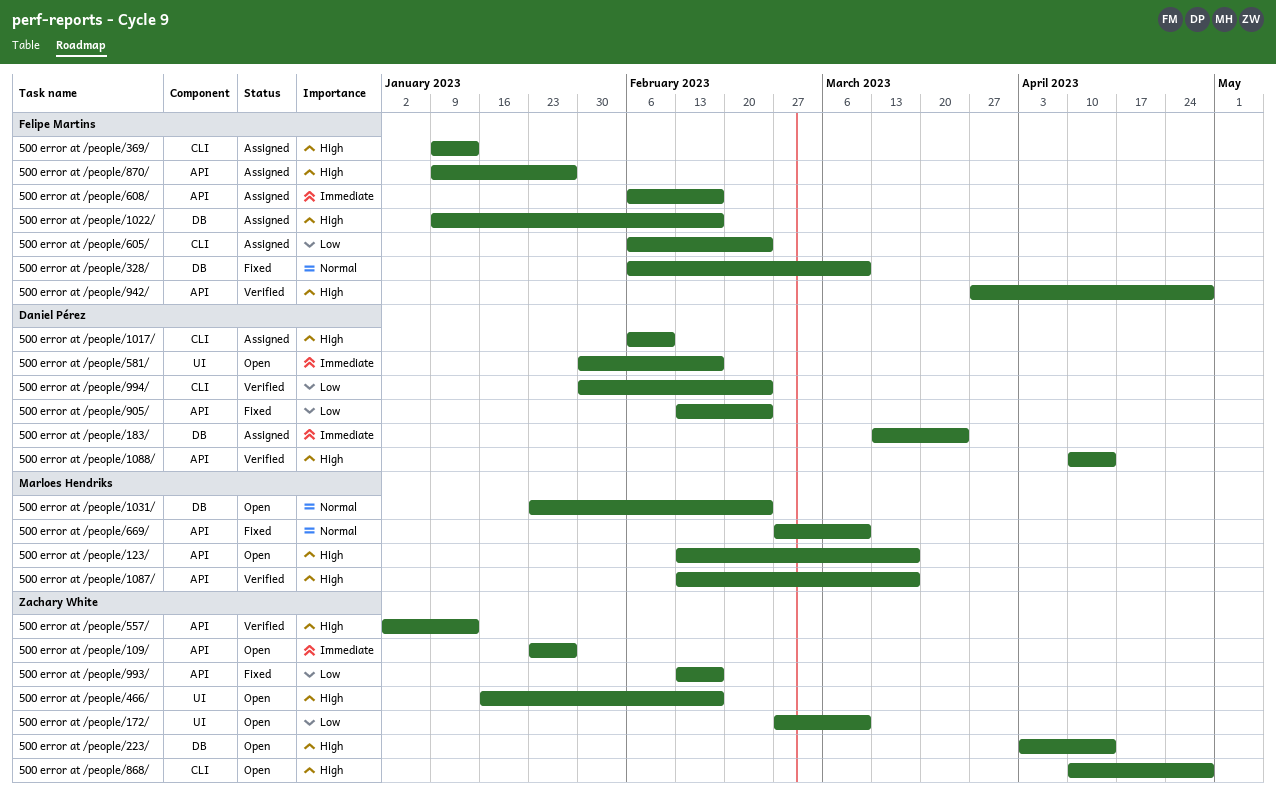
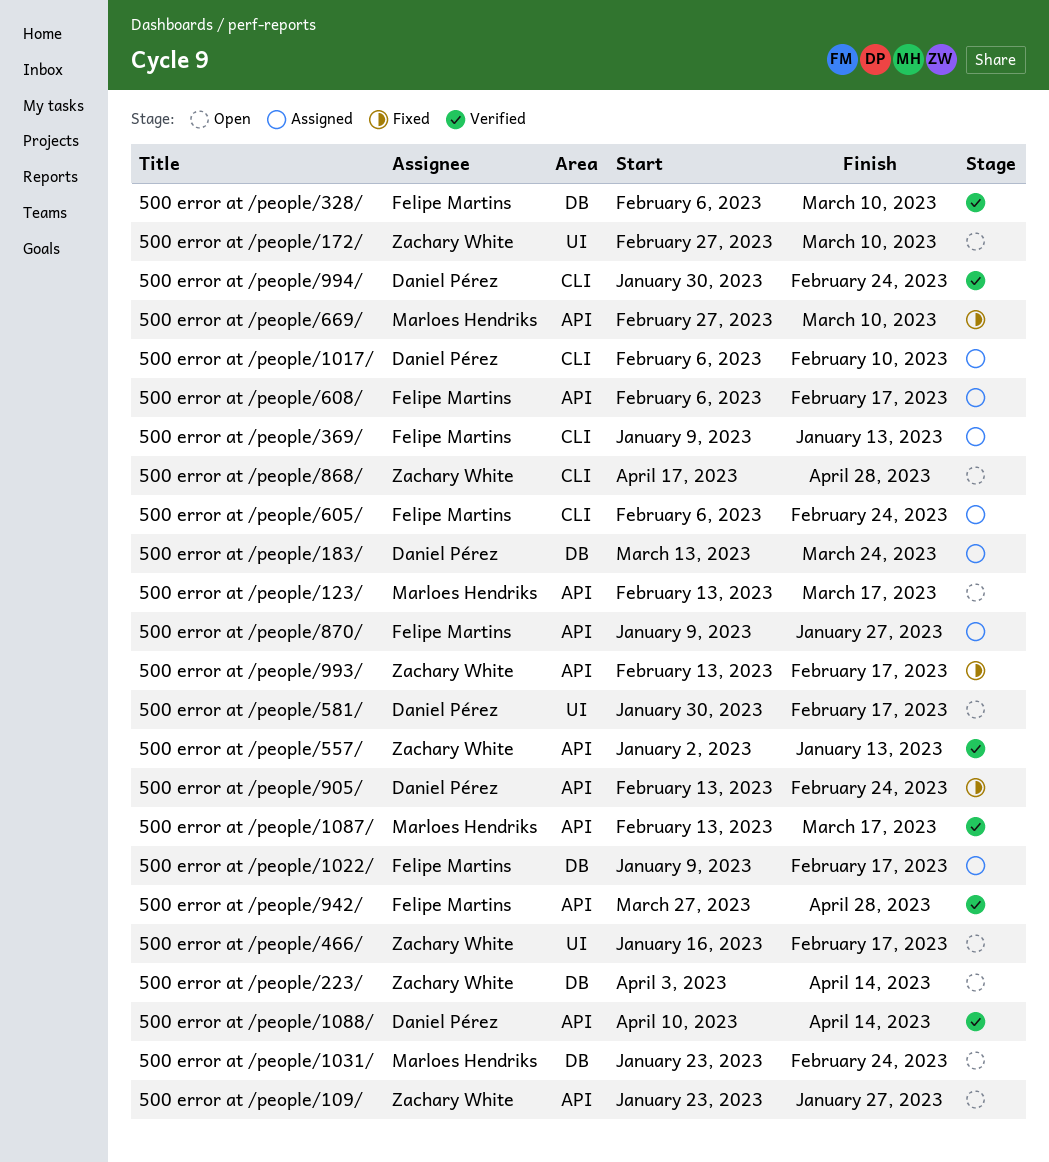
500 error at /people/328/, status: Fixed -> Verified
500 error at /people/868/, start: Apr 10 -> Apr 17

